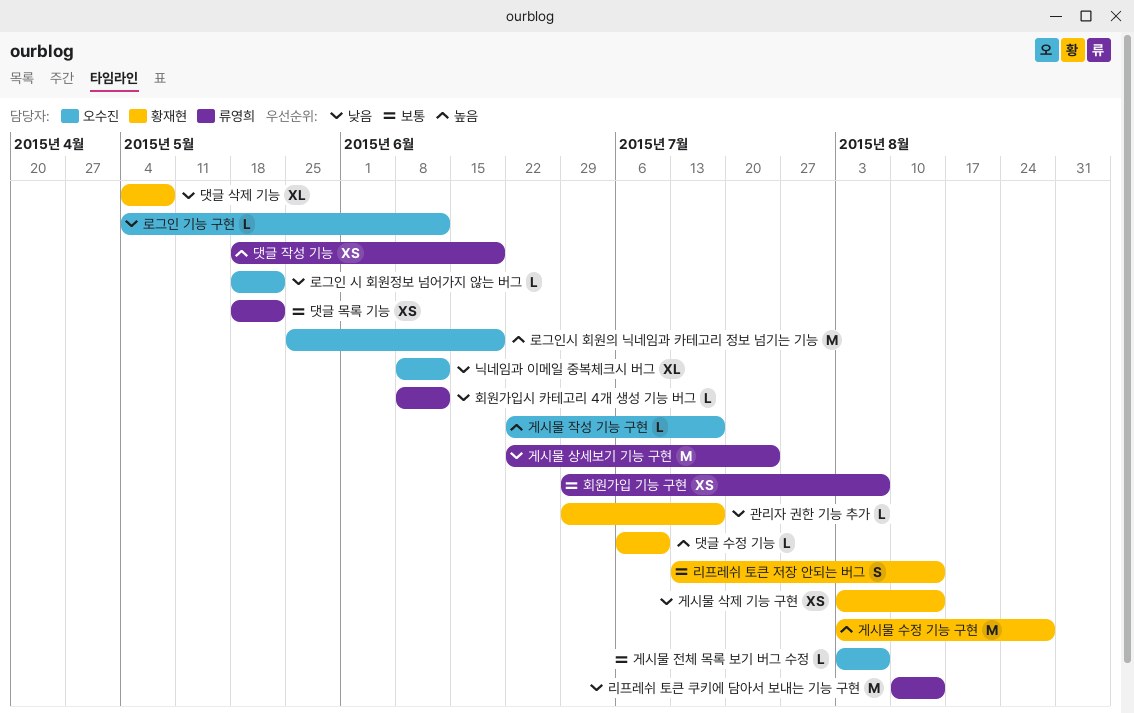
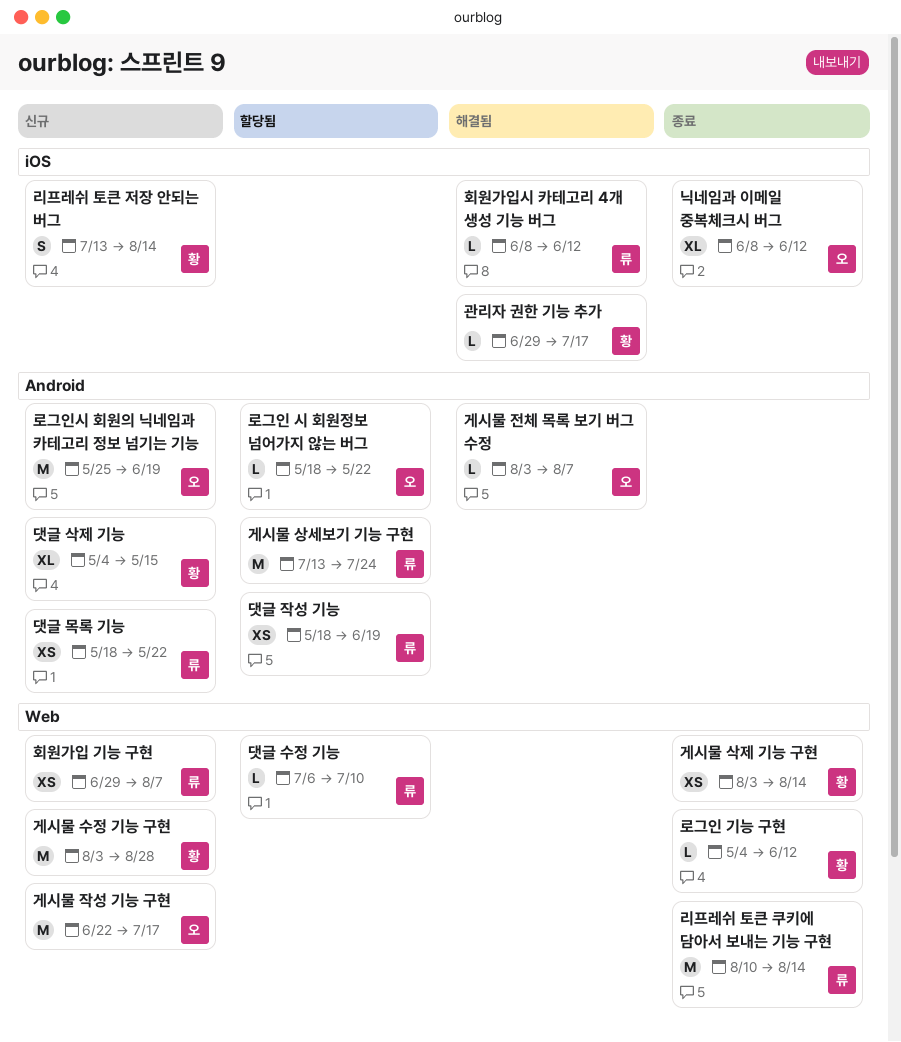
게시물 상세보기 기능 구현, start: Jun 22 -> Jul 13
게시물 작성 기능 구현, estimate: L -> M
댓글 삭제 기능, due: May 8 -> May 15
댓글 수정 기능, owner: 황재현 -> 류영희
로그인 기능 구현, owner: 오수진 -> 황재현

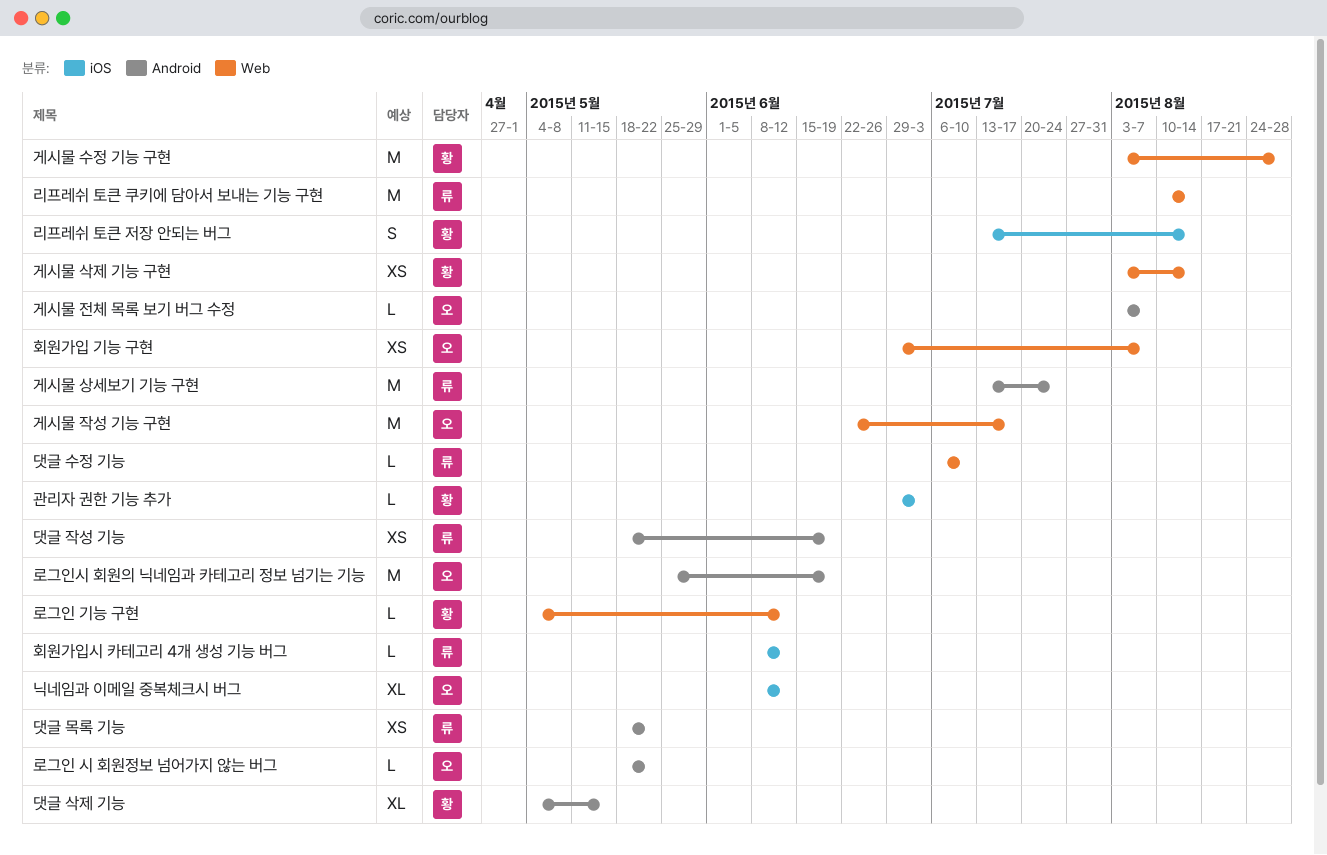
관리자 권한 기능 추가, due: Jul 17 -> Jul 3
회원가입 기능 구현, owner: 류 -> 오

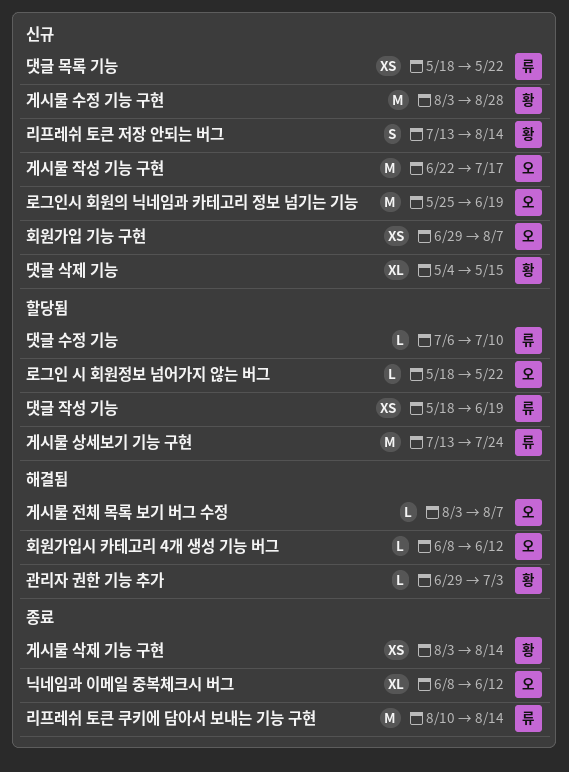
로그인 기능 구현: present -> none
회원가입시 카테고리 4개 생성 기능 버그, owner: 류 -> 오

